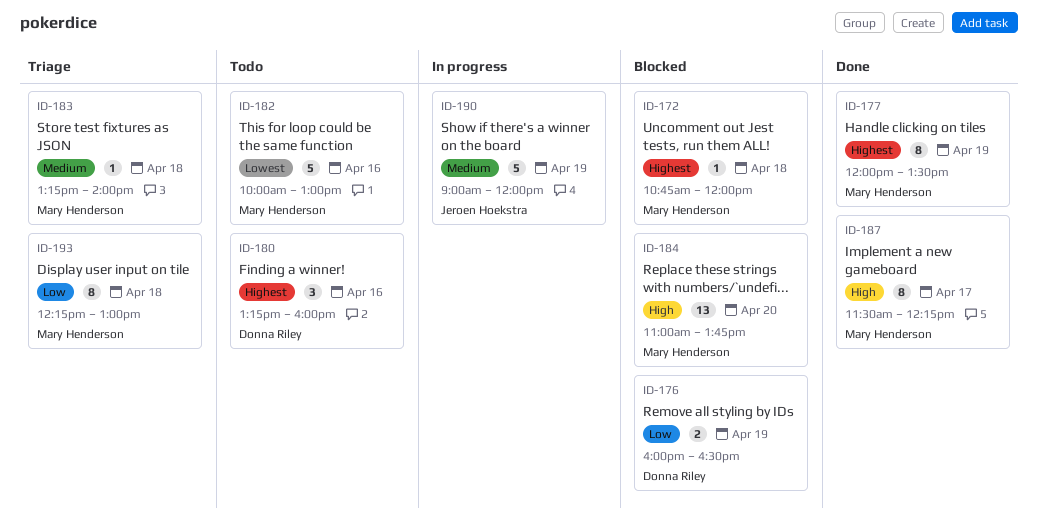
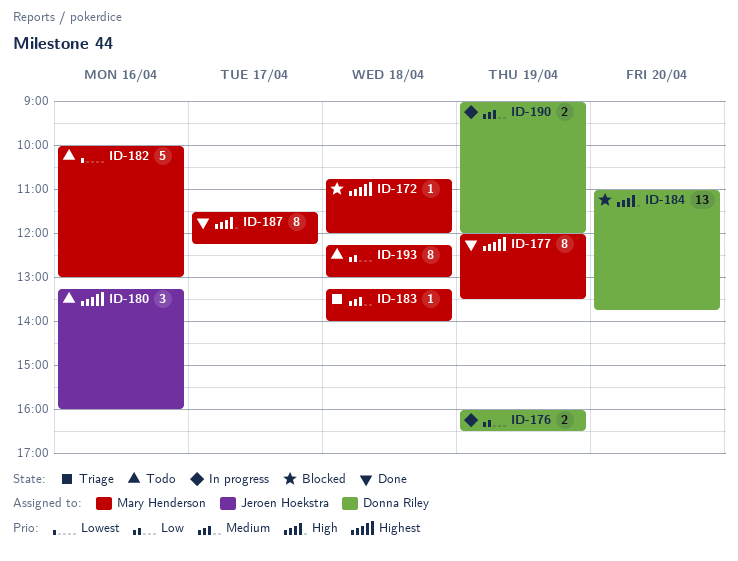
ID-176, status: Blocked -> In progress
ID-180, owner: Donna Riley -> Jeroen Hoekstra
ID-184, owner: Mary Henderson -> Donna Riley
ID-190, owner: Jeroen Hoekstra -> Donna Riley
ID-190, estimate: 5 -> 2
ID-193, status: Triage -> Todo

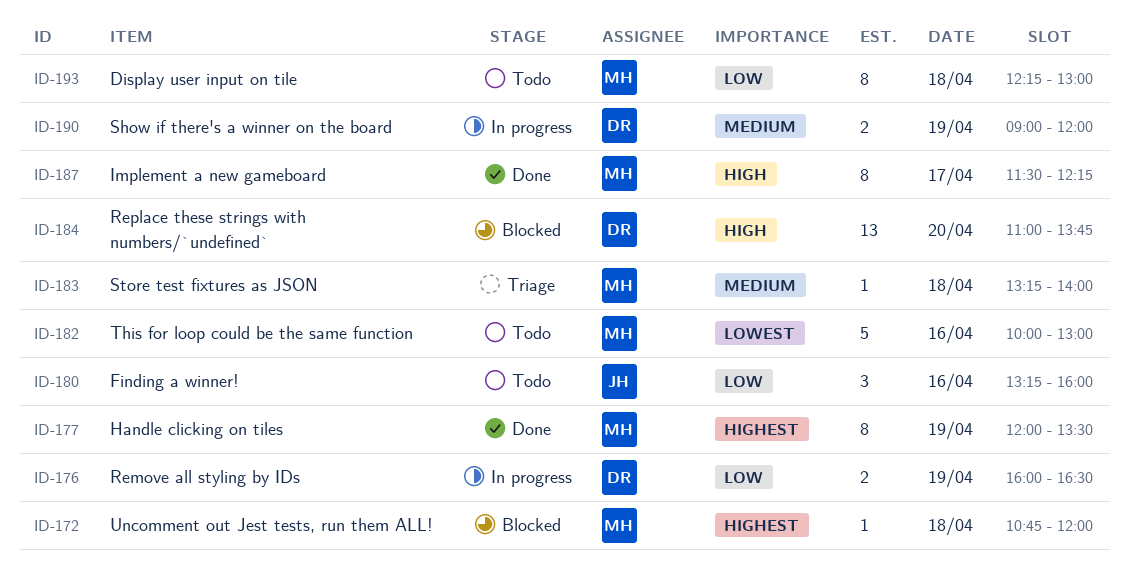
ID-180, priority: Highest -> Low

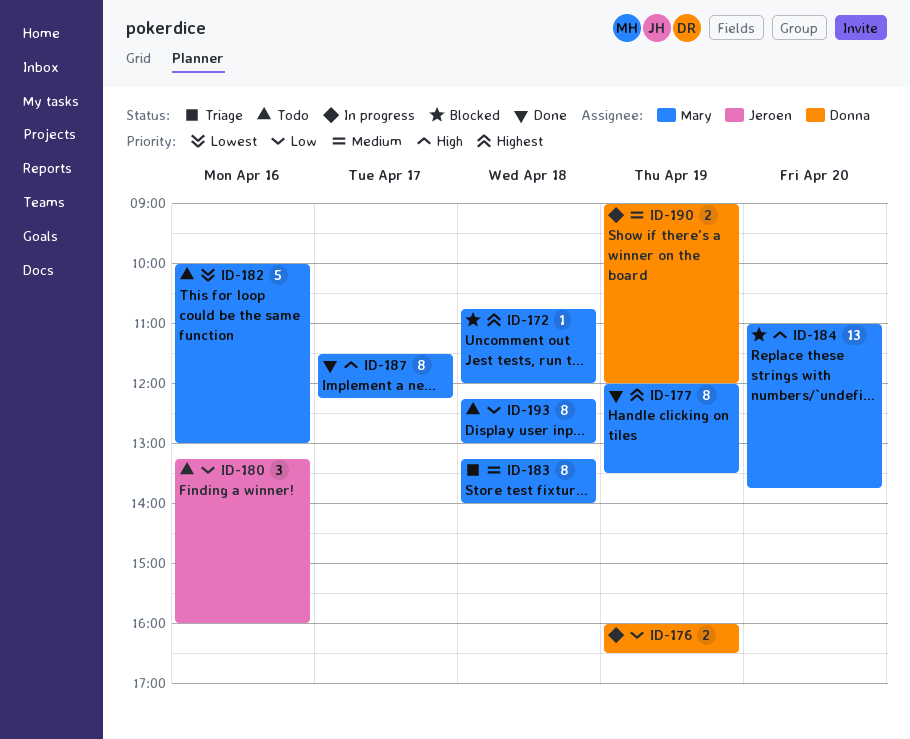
ID-183, estimate: 1 -> 8
ID-184, owner: Donna -> Mary

